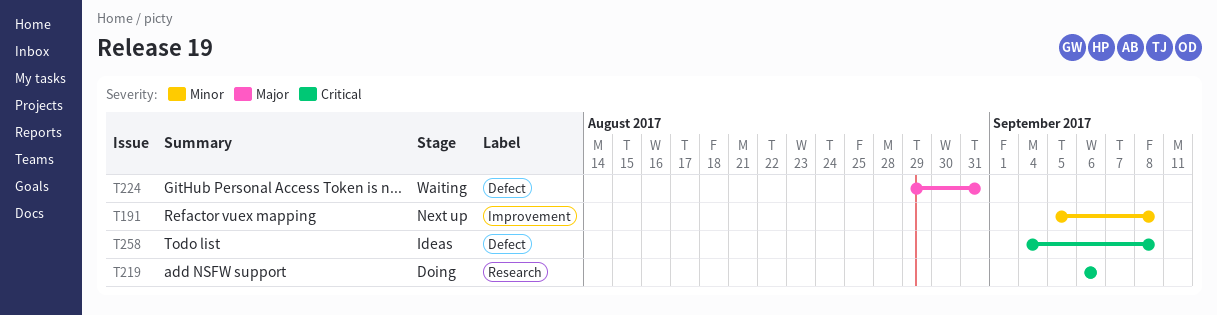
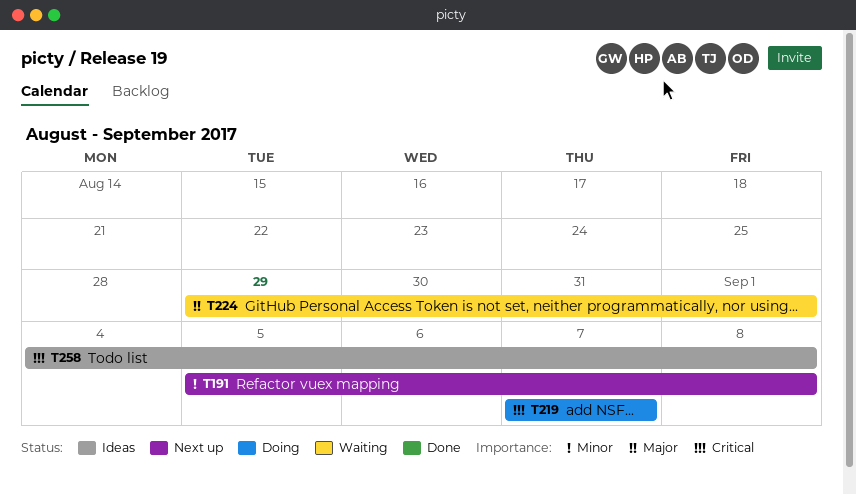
T219, start: Sep 6 -> Sep 7
T219, due: Sep 6 -> Sep 7
T224, due: Aug 31 -> Sep 1

